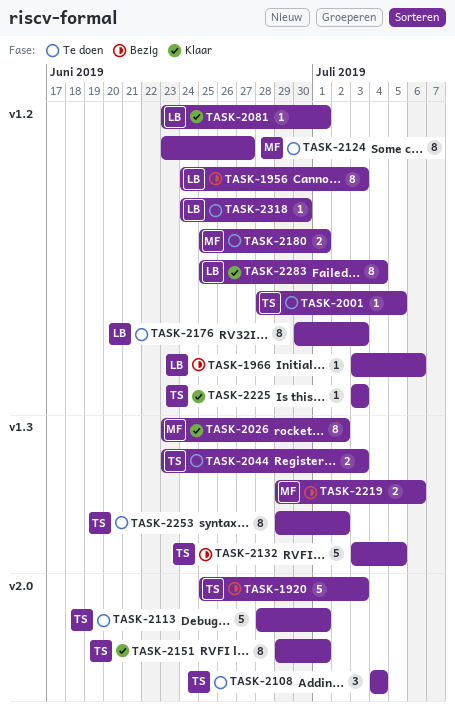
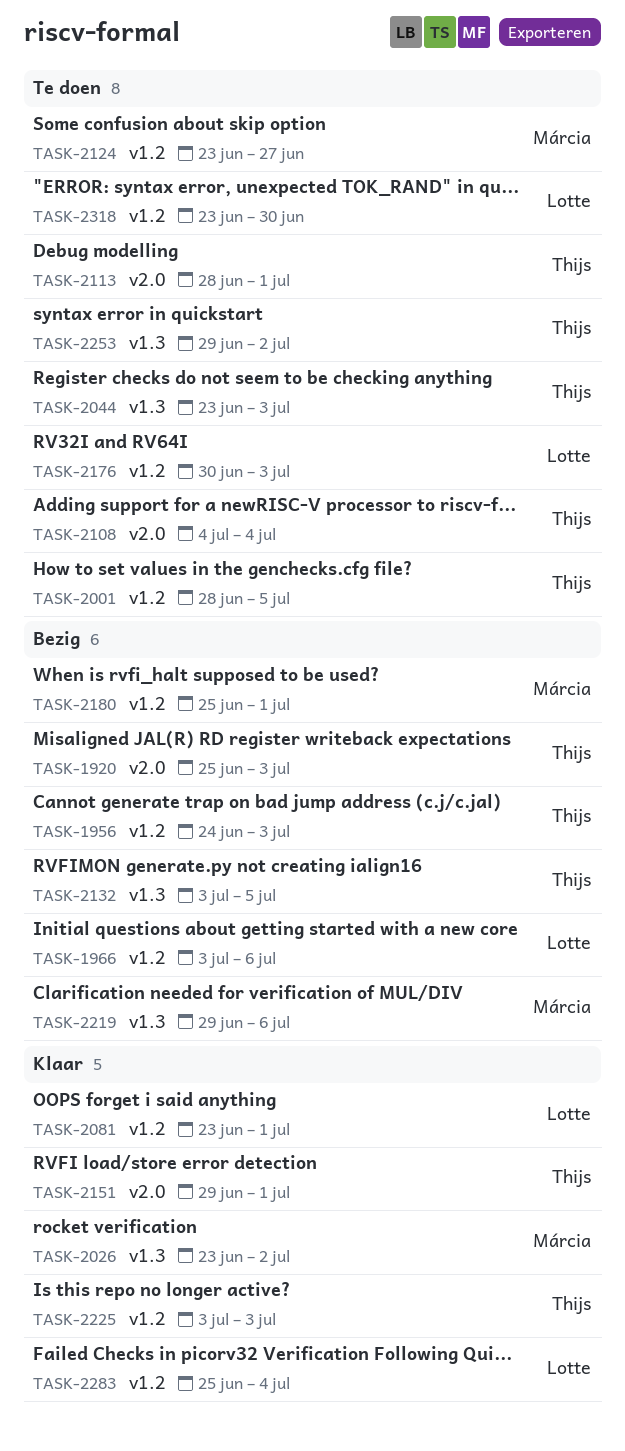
TASK-1956, owner: Lotte -> Thijs
TASK-2180, status: Te doen -> Bezig
TASK-2318, start: Jun 24 -> Jun 23

